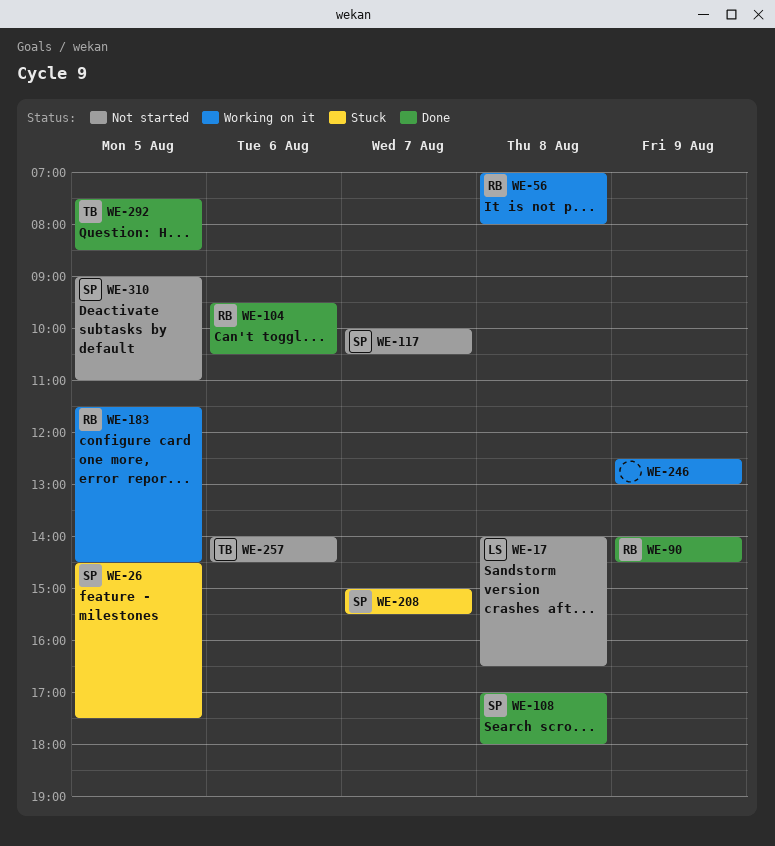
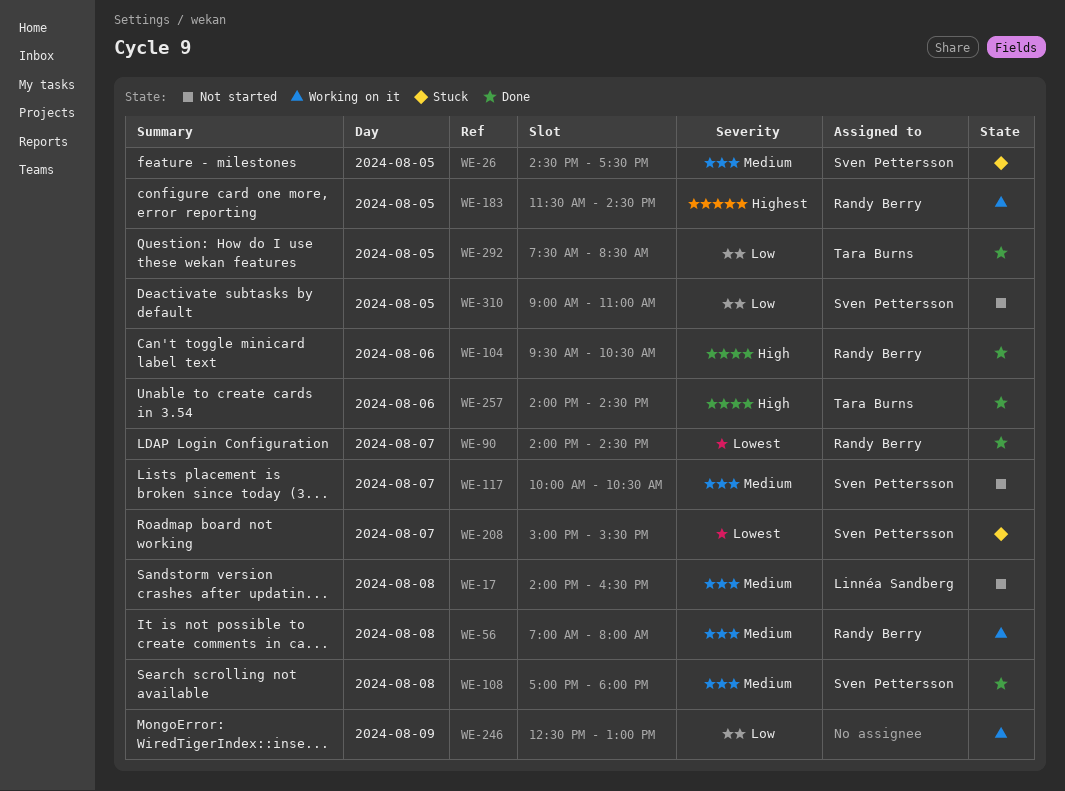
WE-90, day: Aug 9 -> Aug 7
WE-257, status: Not started -> Done

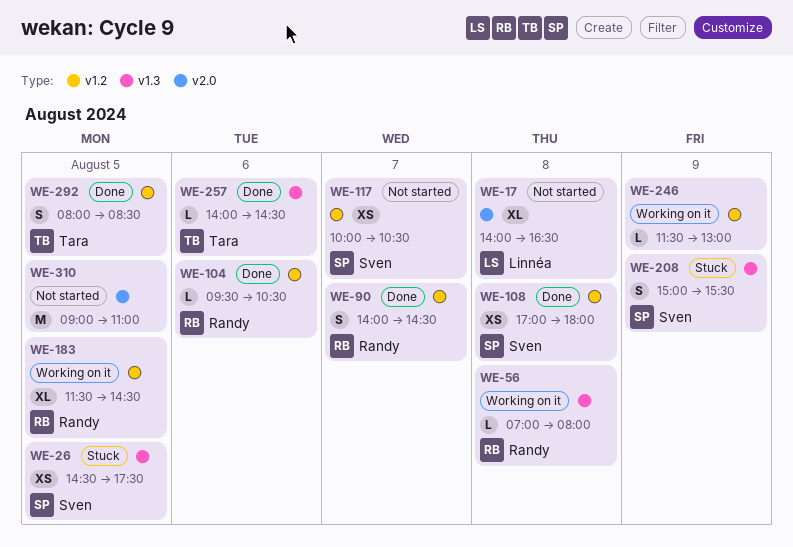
WE-208, day: Aug 7 -> Aug 9
WE-246, begins: 12:30 -> 11:30
WE-292, begins: 07:30 -> 08:00
WE-310, owner: Sven Pettersson -> none

